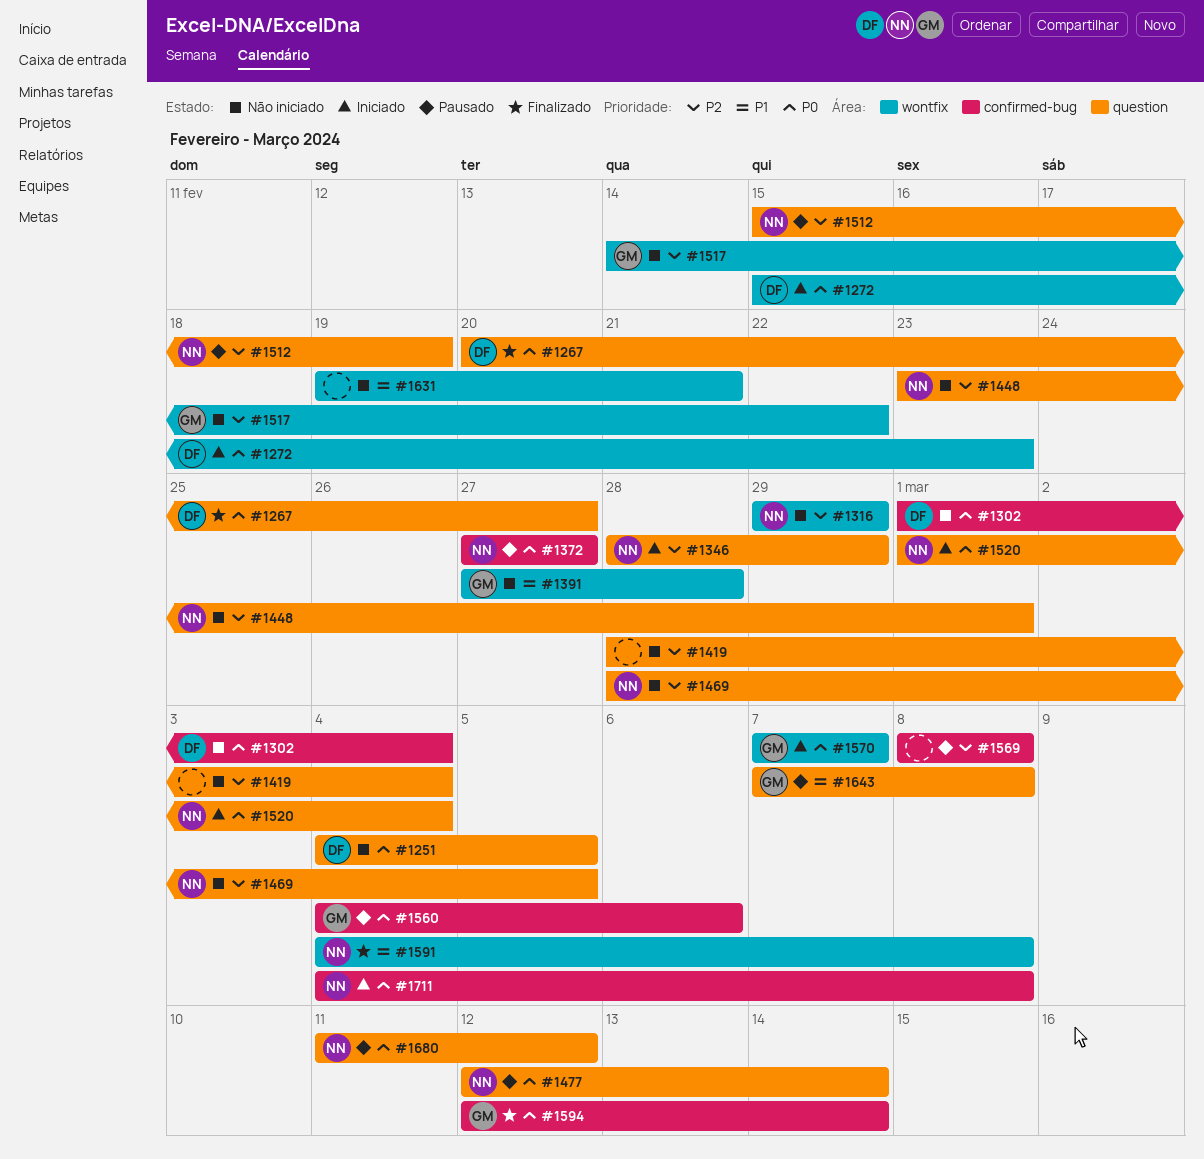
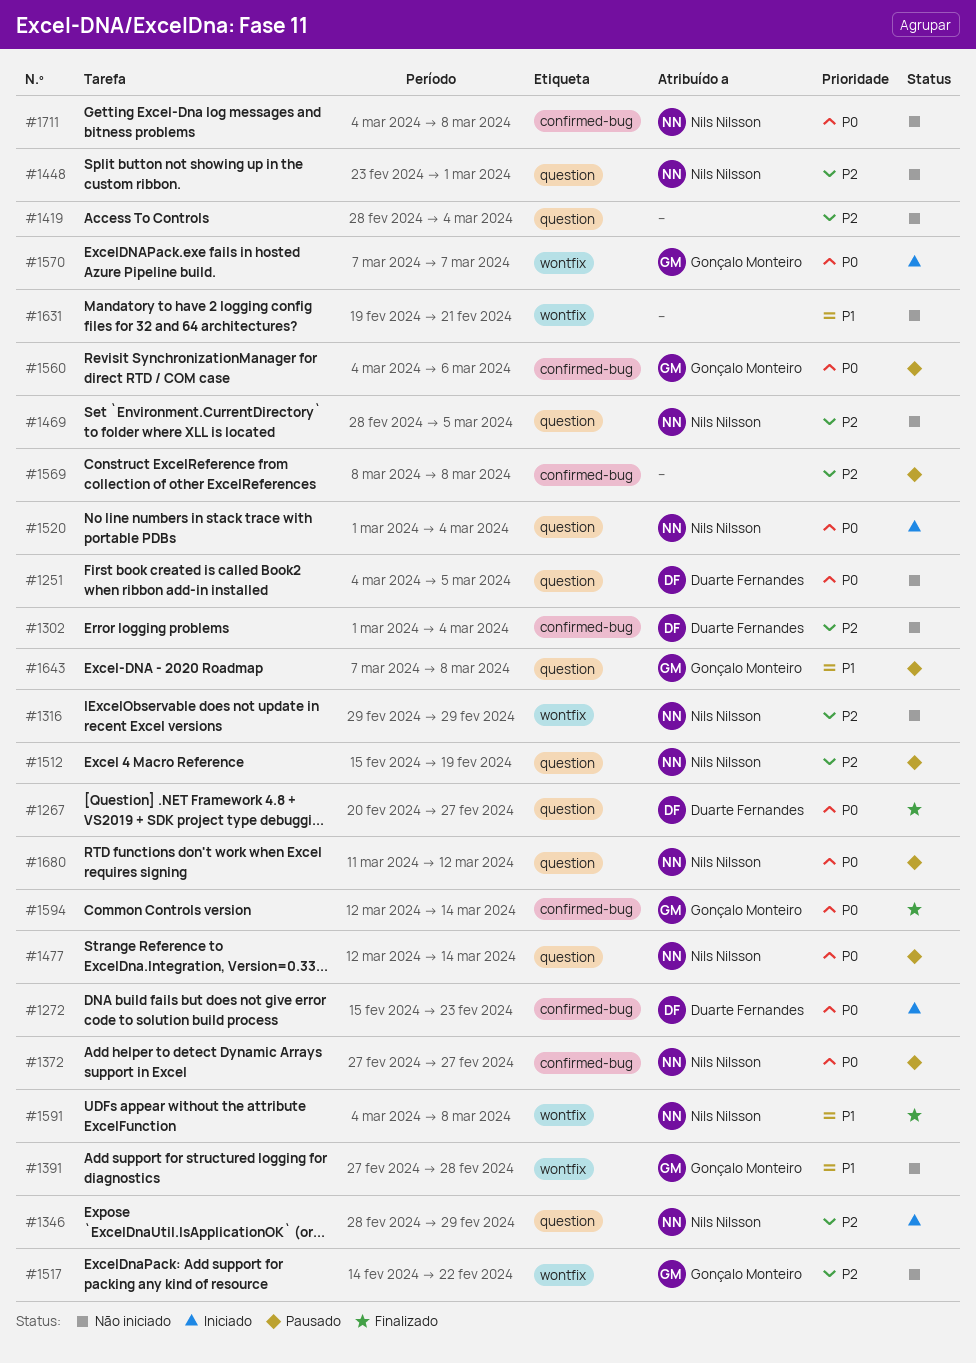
#1272, label: wontfix -> confirmed-bug
#1302, priority: P0 -> P2
#1711, status: Iniciado -> Não iniciado

